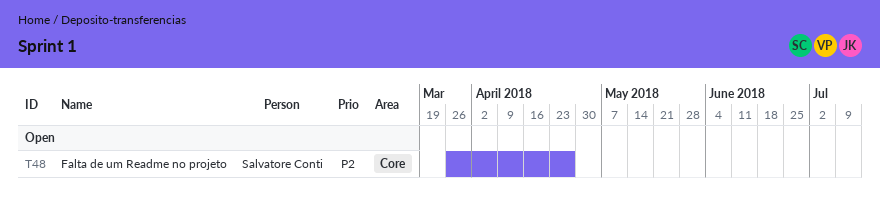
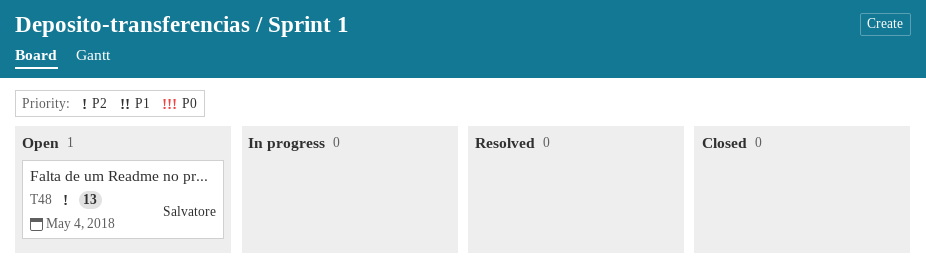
T48, due: Apr 27 -> May 4

